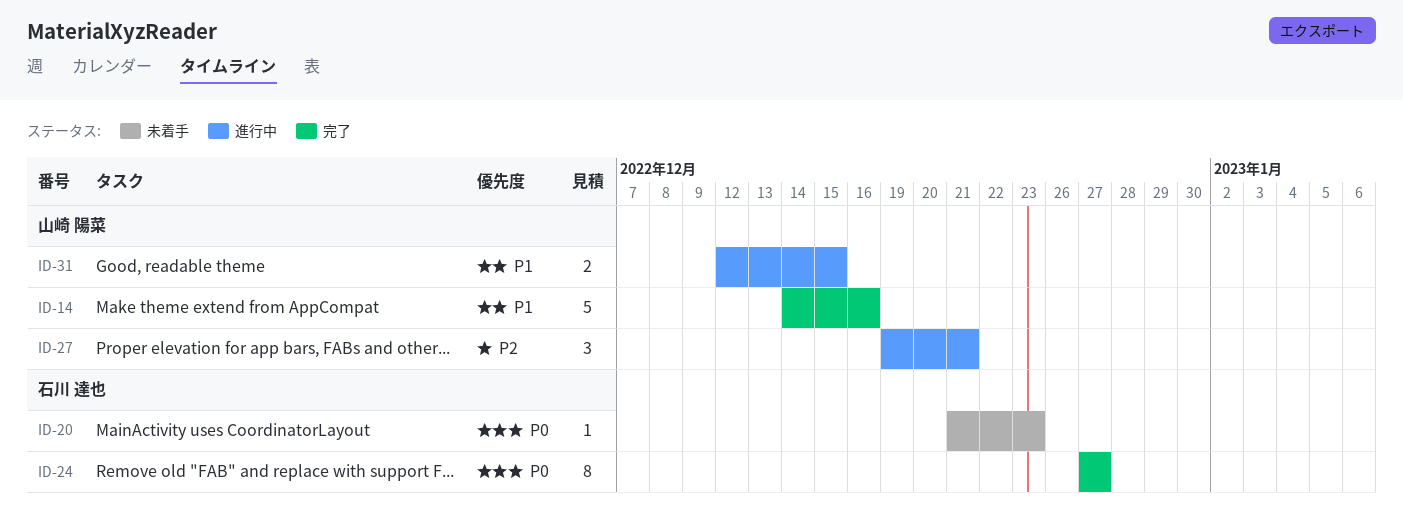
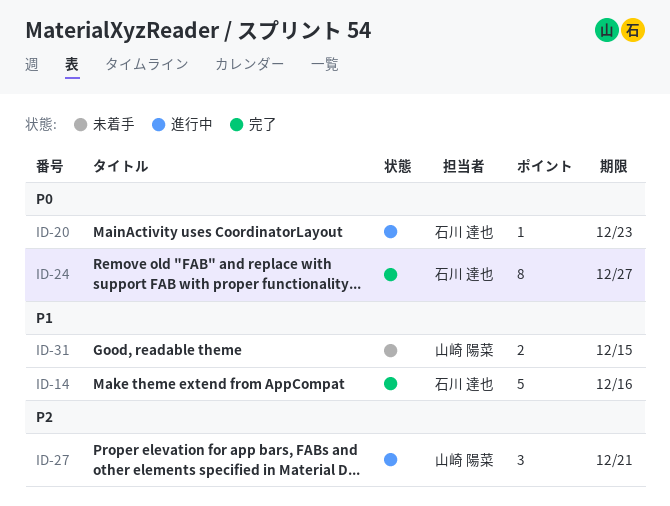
ID-14, owner: 山崎 陽菜 -> 石川 達也
ID-20, status: 未着手 -> 進行中
ID-31, status: 進行中 -> 未着手

